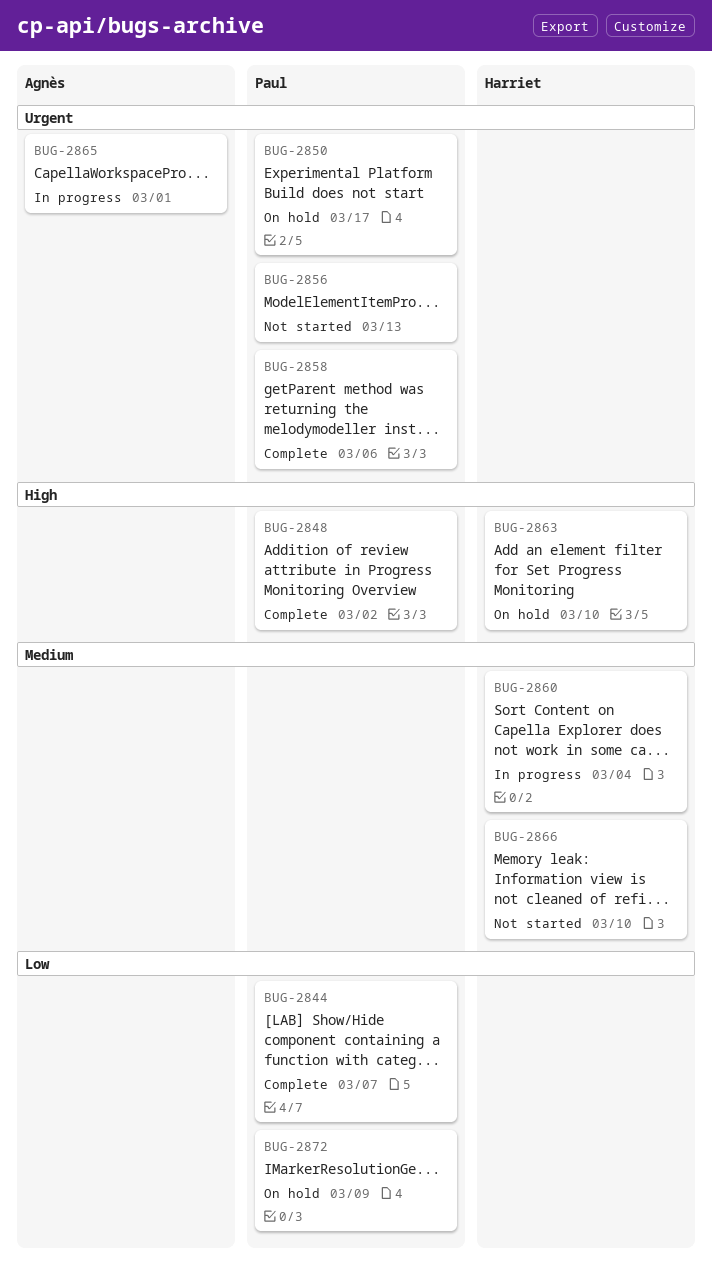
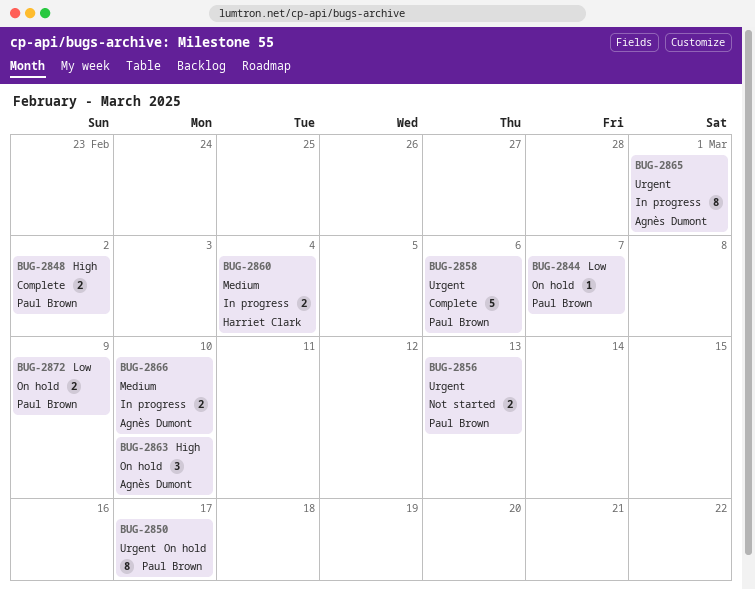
BUG-2844, status: Complete -> On hold
BUG-2863, owner: Harriet Clark -> Agnès Dumont
BUG-2866, status: Not started -> In progress
BUG-2866, owner: Harriet Clark -> Agnès Dumont

